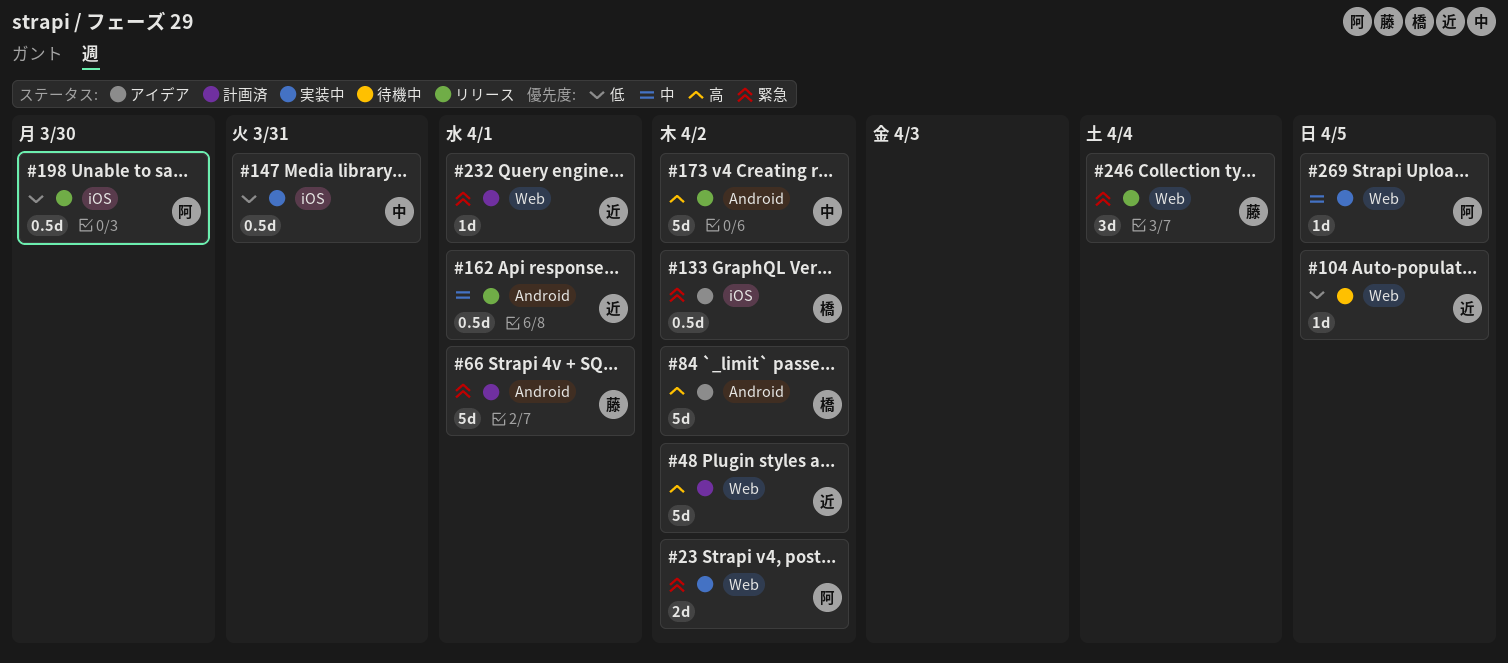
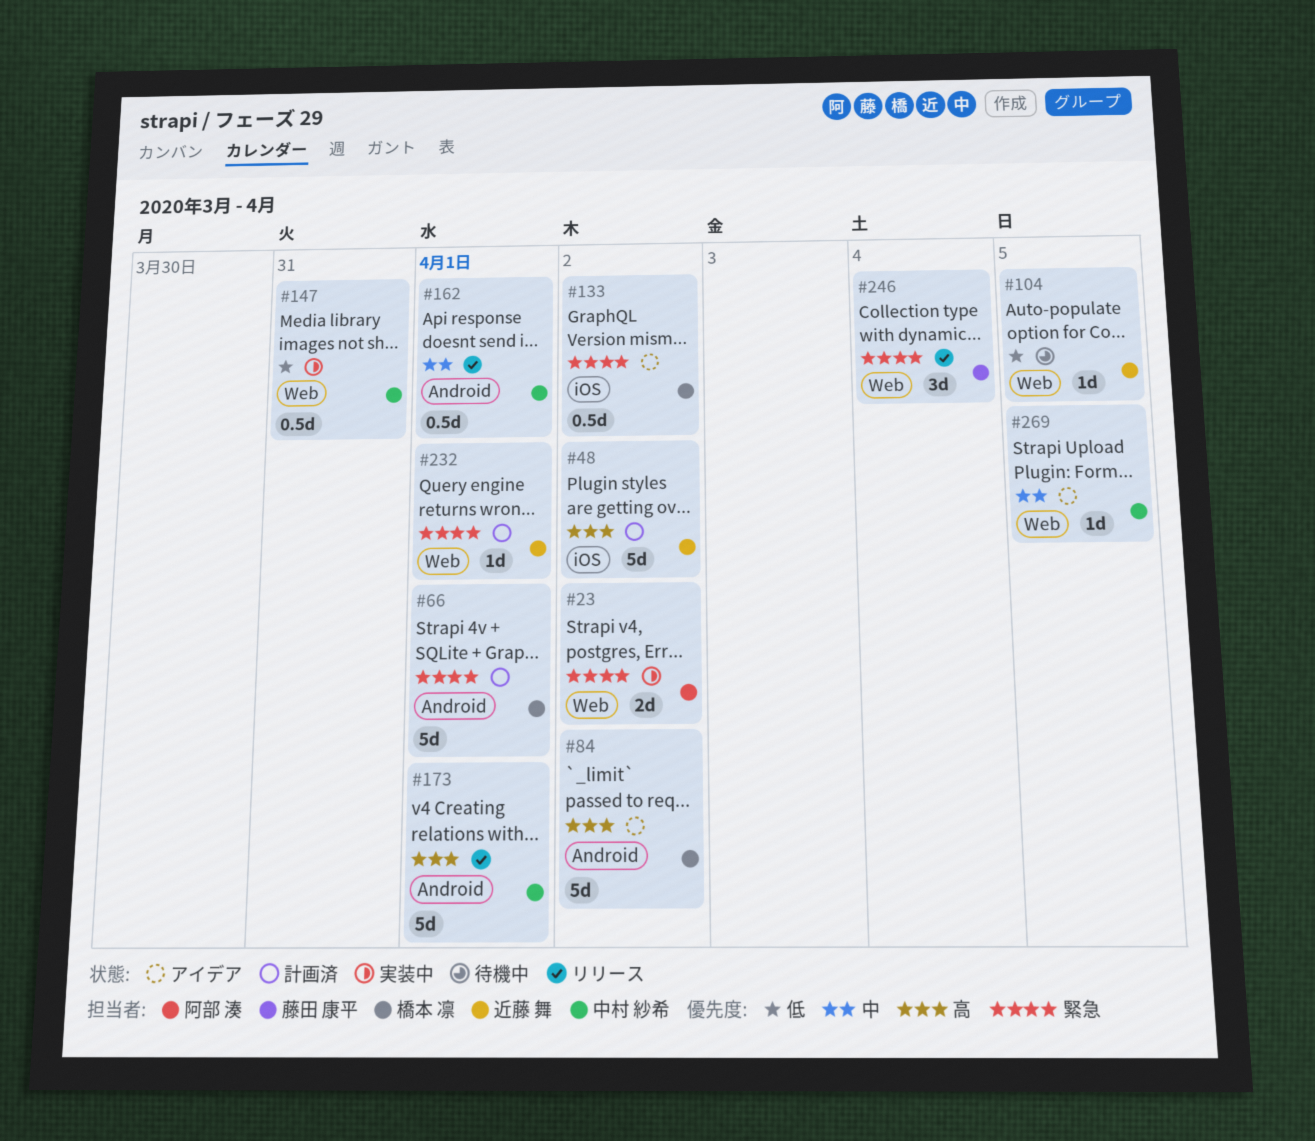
#48, label: Web -> iOS
#66, owner: 藤田 康平 -> 橋本 凛
#147, label: iOS -> Web
#162, owner: 近藤 舞 -> 中村 紗希
#173, due: Apr 2 -> Apr 1
#198: present -> none
#269, status: 実装中 -> アイデア
#269, owner: 阿部 湊 -> 中村 紗希

